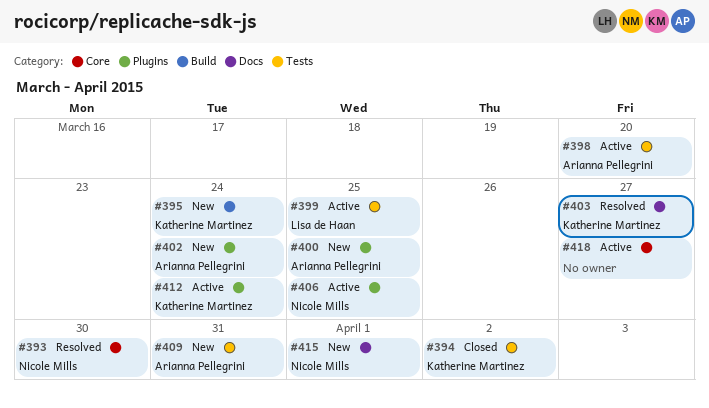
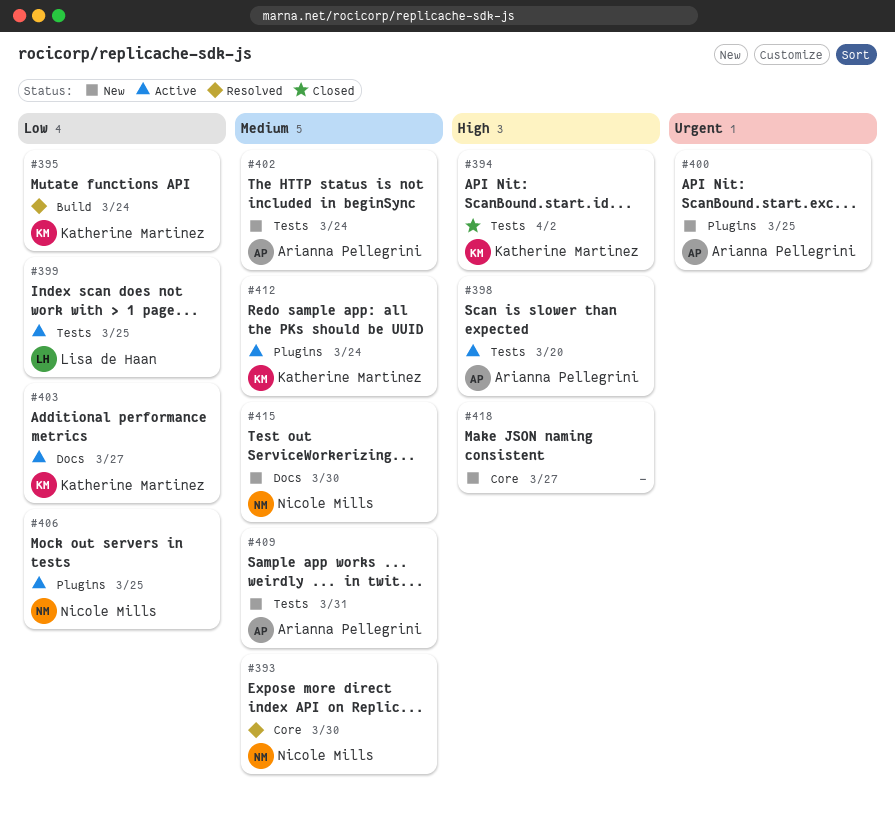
#395, status: New -> Resolved
#402, label: Plugins -> Tests
#403, status: Resolved -> Active
#415, due: Apr 1 -> Mar 30
#418, status: Active -> New

